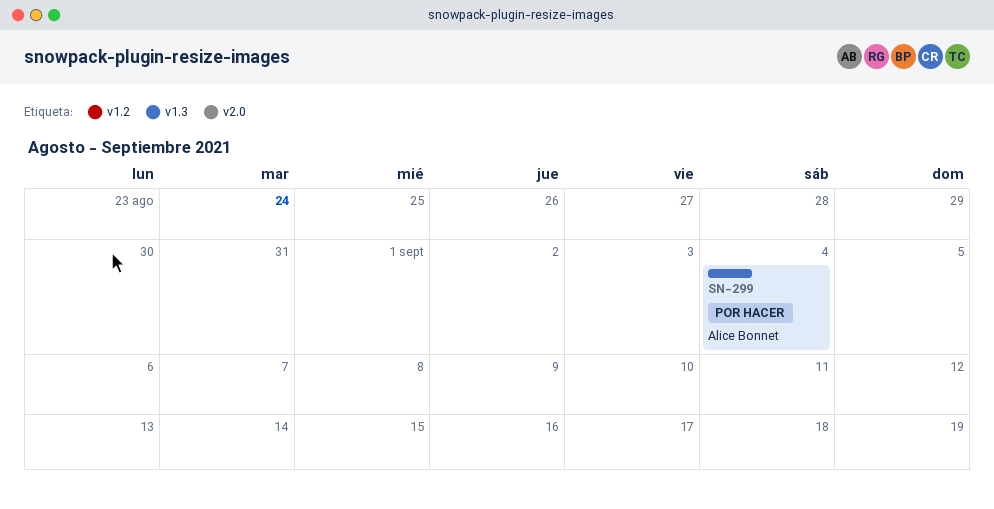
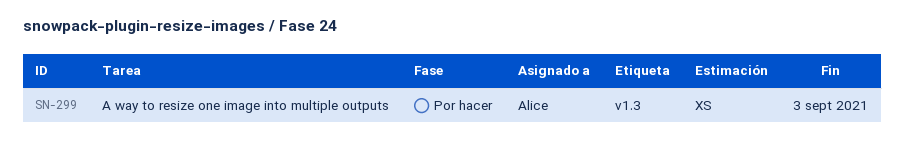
SN-299, due: Sep 4 -> Sep 3

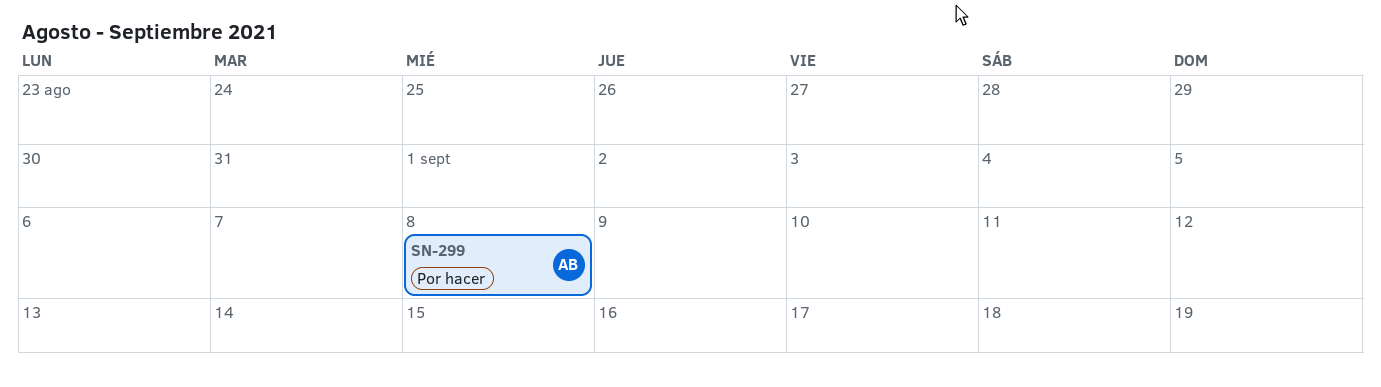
SN-299, due: Sep 3 -> Sep 8

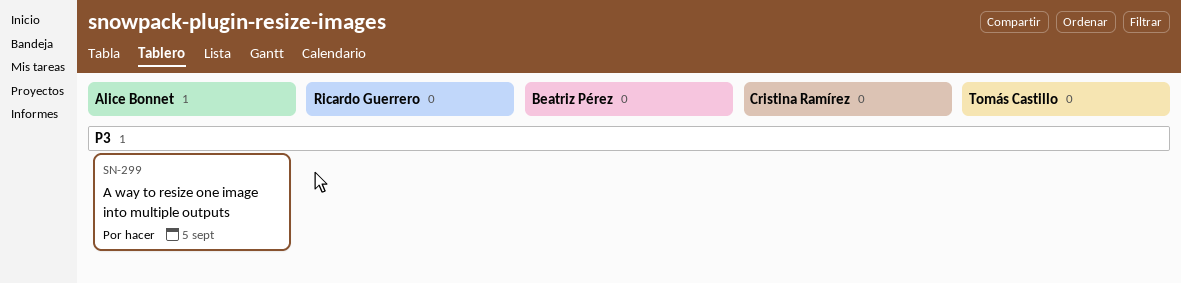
SN-299, due: Sep 8 -> Sep 5

